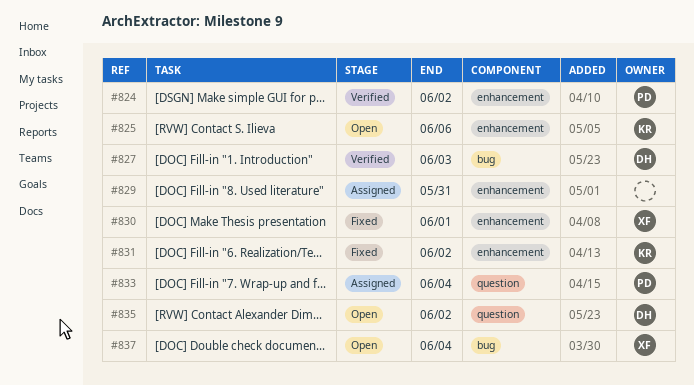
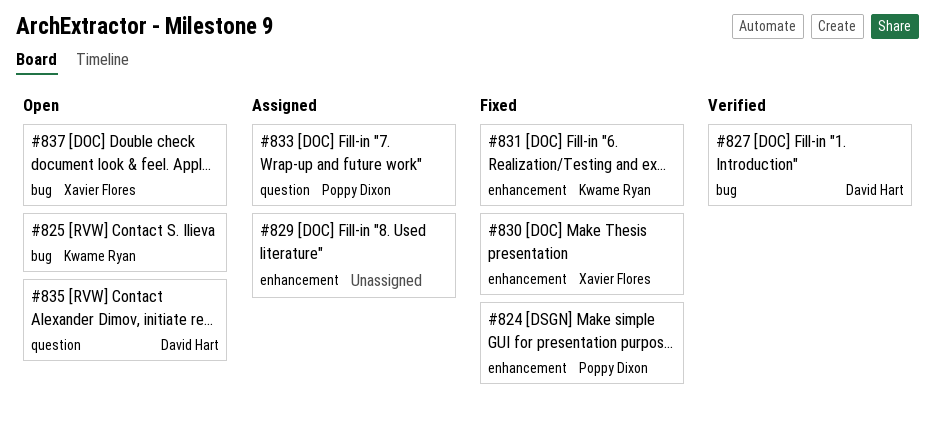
#824, status: Verified -> Fixed
#825, label: enhancement -> bug

